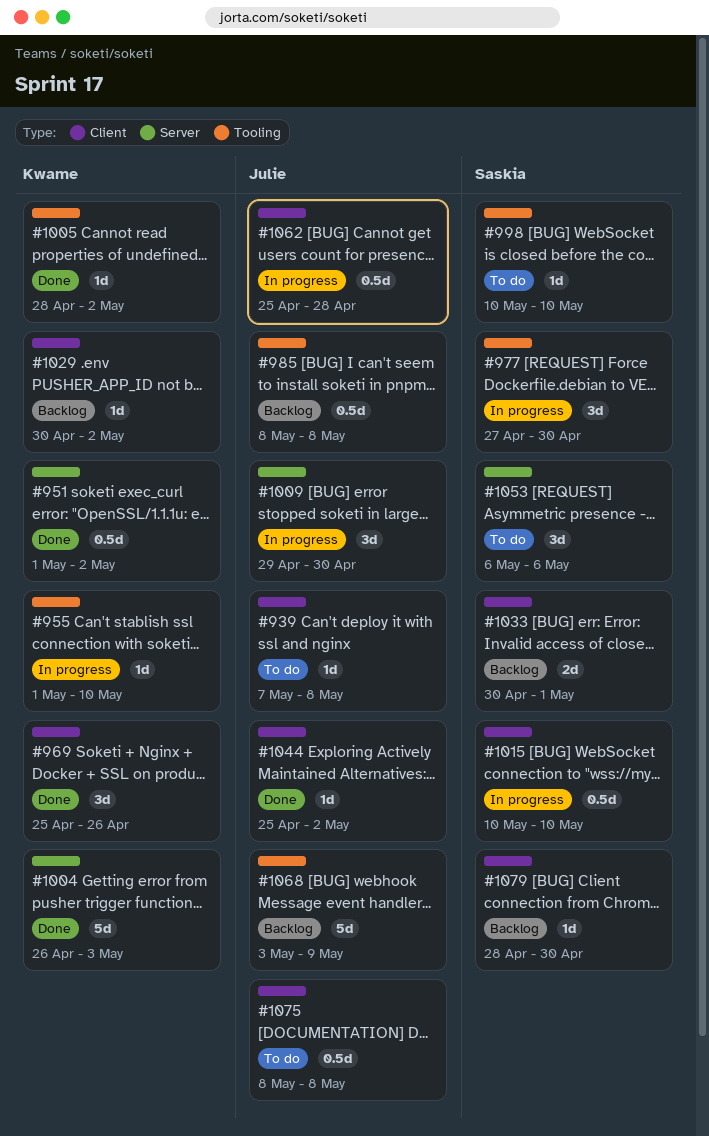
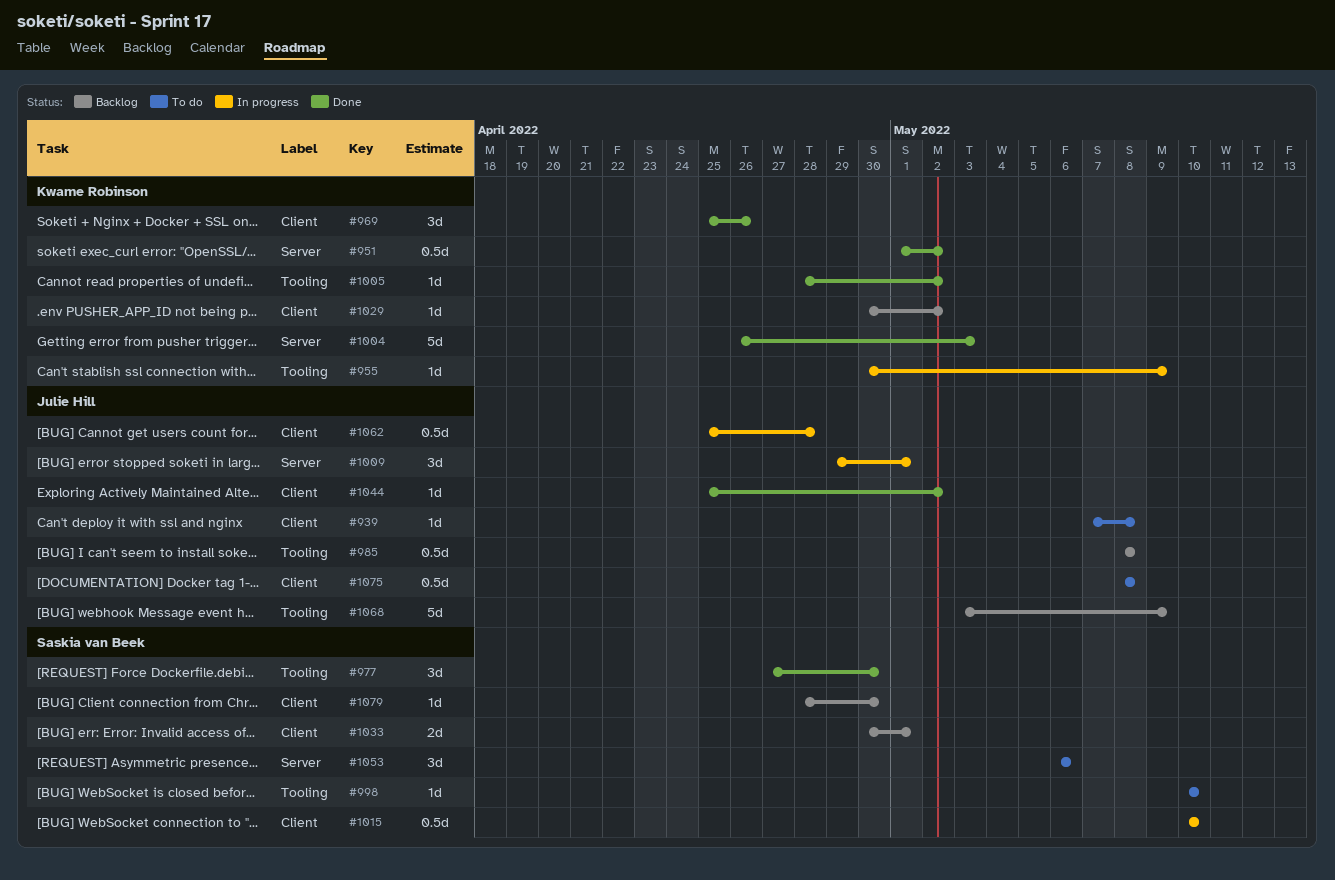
#955, start: May 1 -> Apr 30
#955, due: May 10 -> May 9
#977, status: In progress -> Done
#1009, due: Apr 30 -> May 1

